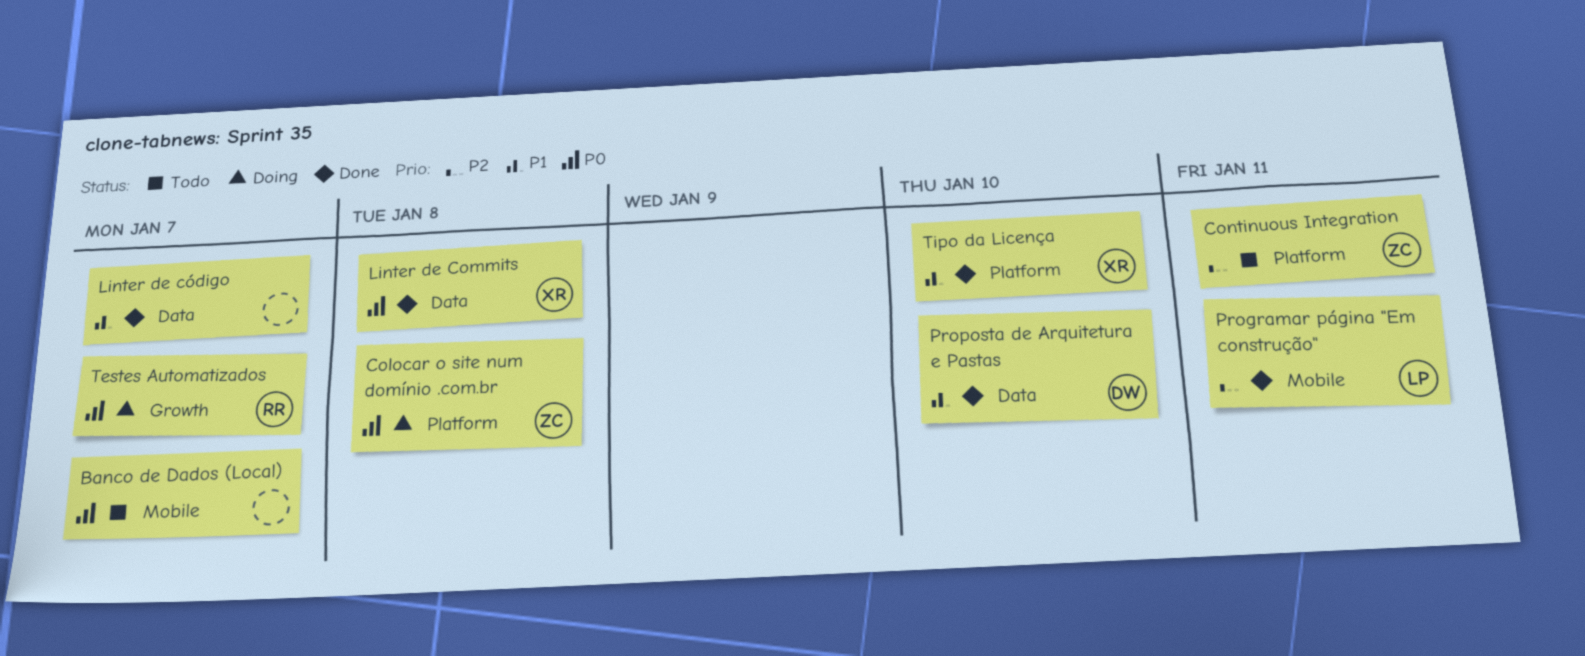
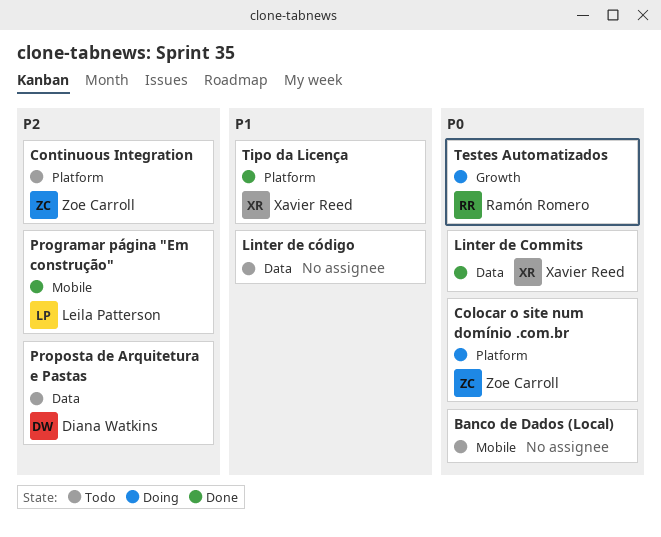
Linter de código, status: Done -> Todo
Proposta de Arquitetura e Pastas, status: Done -> Todo
Proposta de Arquitetura e Pastas, priority: P1 -> P2

